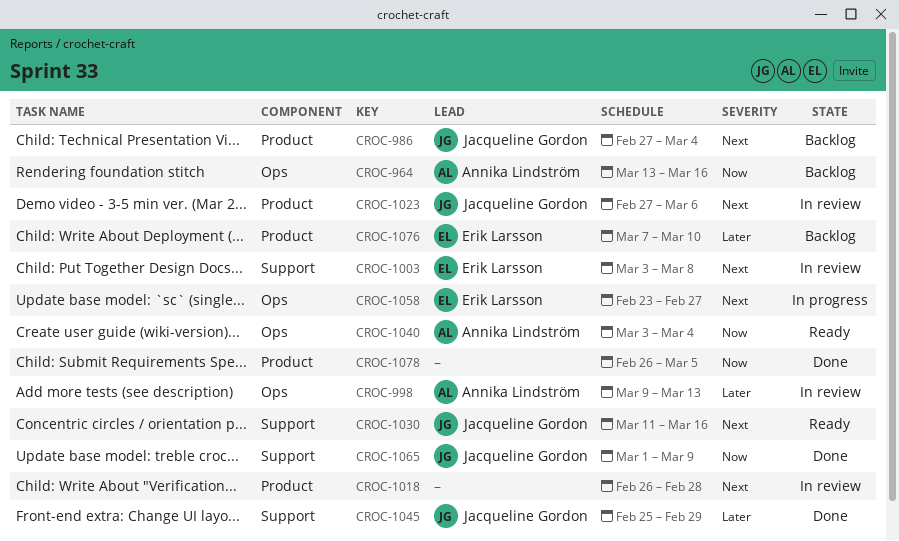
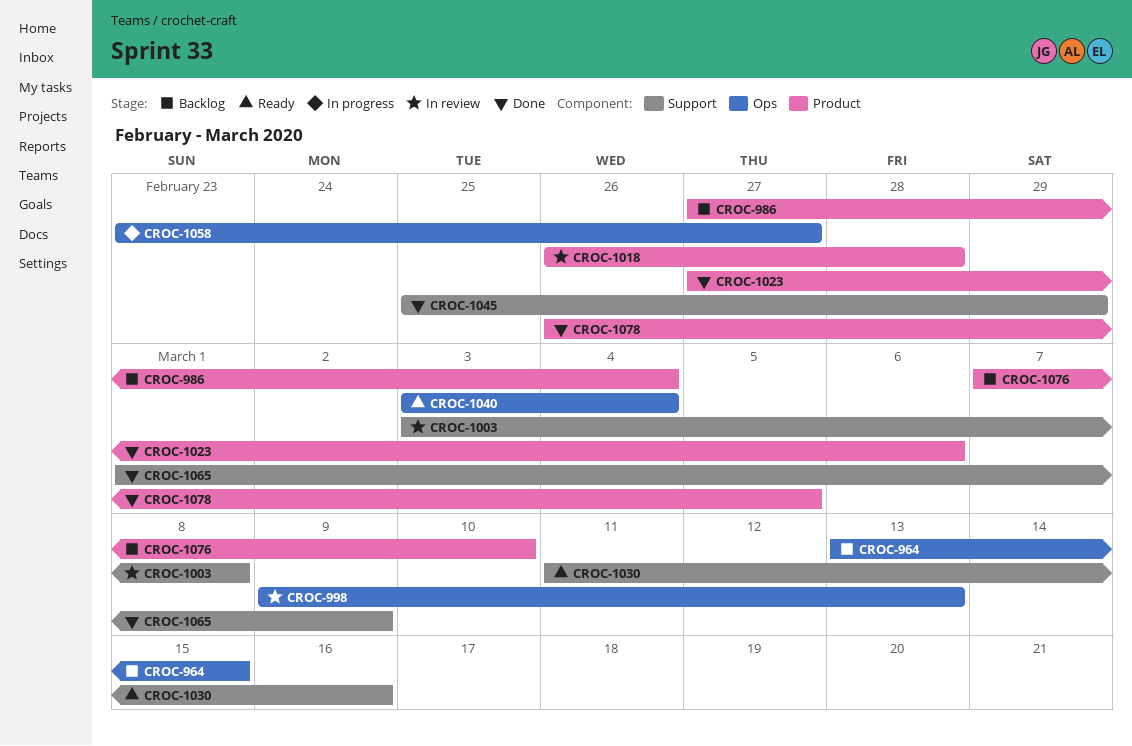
CROC-964, due: Mar 16 -> Mar 15
CROC-1023, status: In review -> Done

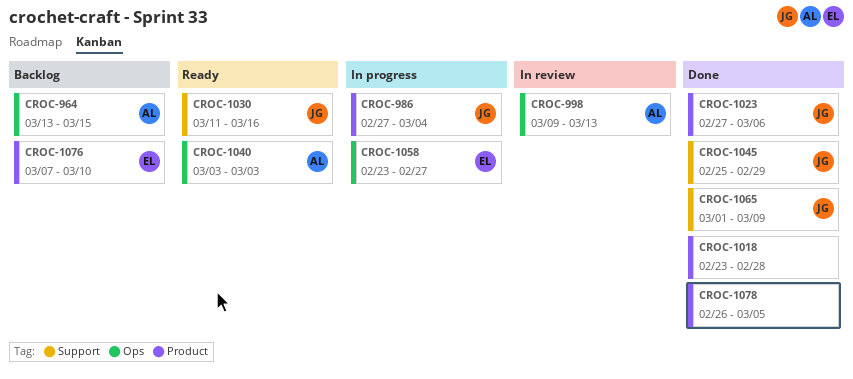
CROC-986, status: Backlog -> In progress
CROC-1003: present -> none
CROC-1018, status: In review -> Done
CROC-1018, start: Feb 26 -> Feb 23
CROC-1040, due: Mar 4 -> Mar 3

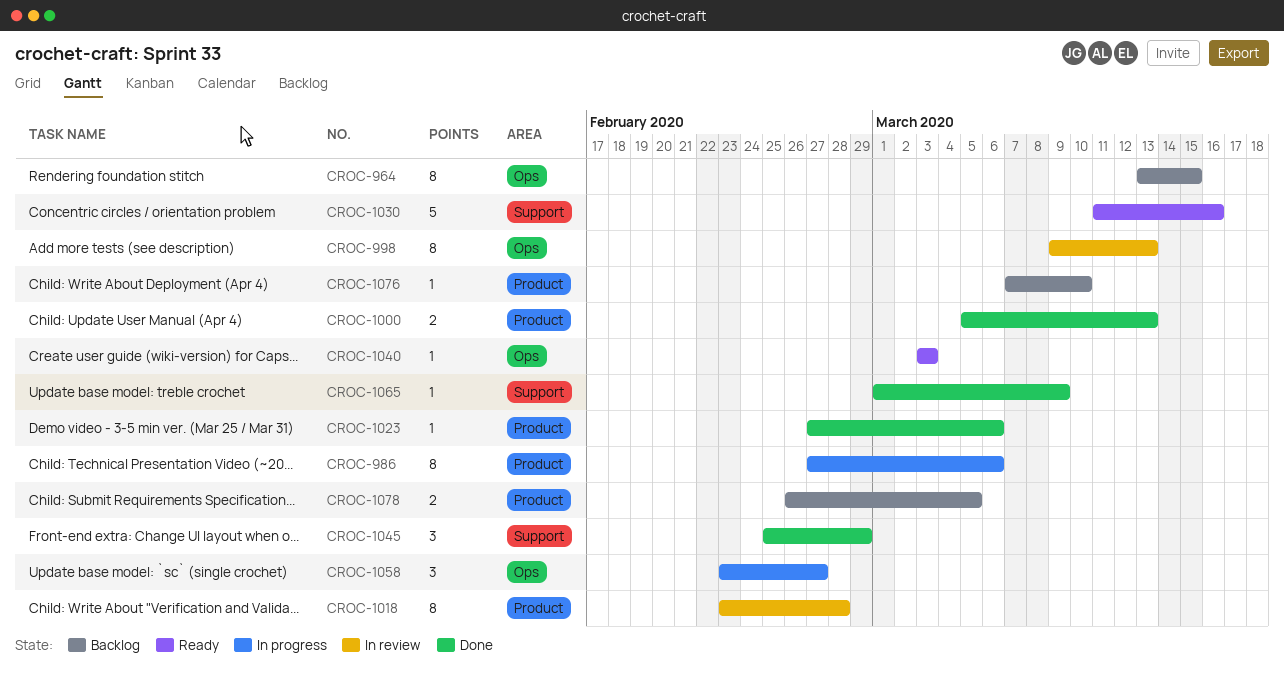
CROC-986, due: Mar 4 -> Mar 6
CROC-1000: none -> present
CROC-1018, status: Done -> In review
CROC-1078, status: Done -> Backlog

